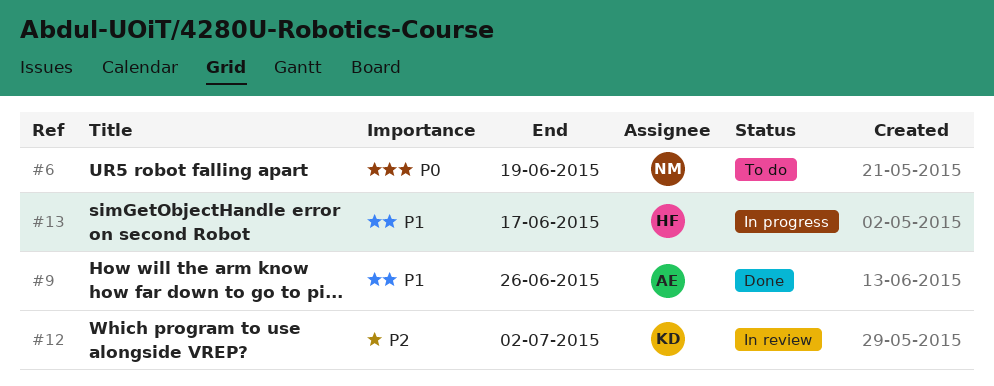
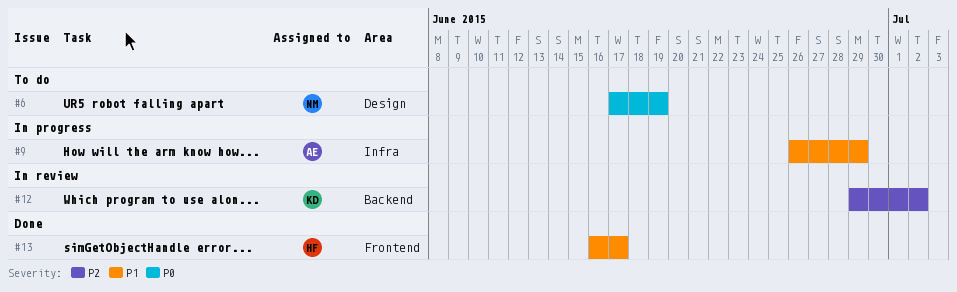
#9, status: Done -> In progress
#9, due: Jun 26 -> Jun 29
#13, status: In progress -> Done

